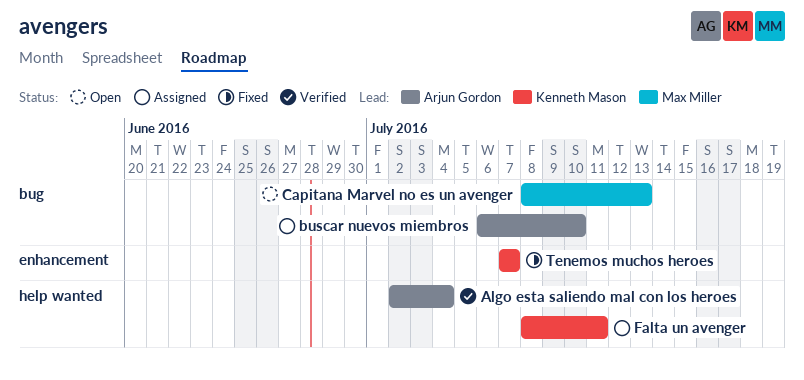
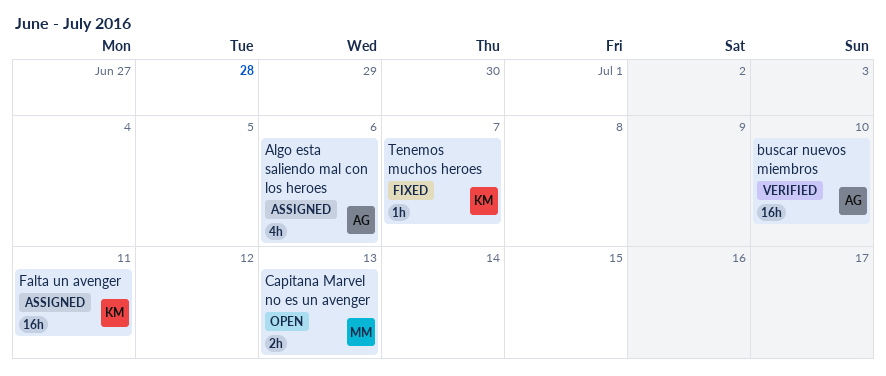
Algo esta saliendo mal con los heroes, status: Verified -> Assigned
Algo esta saliendo mal con los heroes, due: Jul 4 -> Jul 6
buscar nuevos miembros, status: Assigned -> Verified

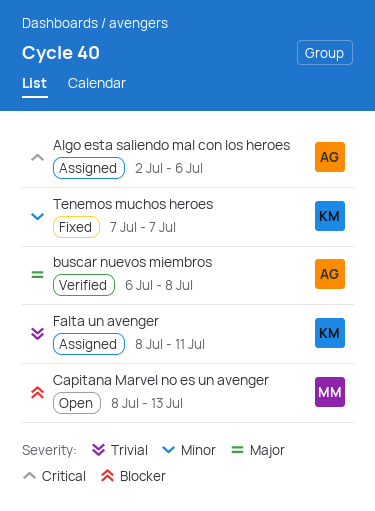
buscar nuevos miembros, due: Jul 10 -> Jul 8

